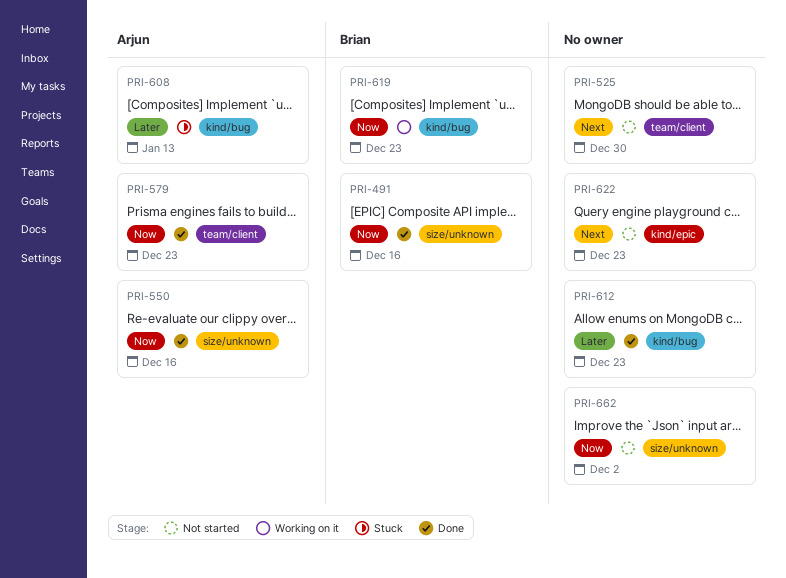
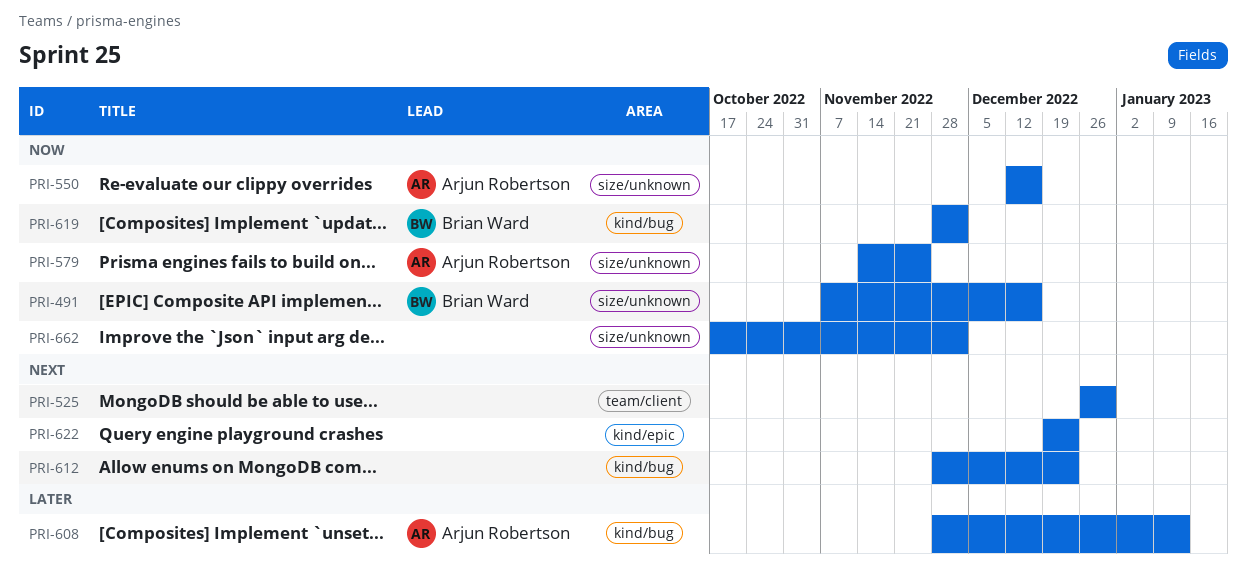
PRI-579, label: team/client -> size/unknown
PRI-579, due: Dec 23 -> Nov 25
PRI-612, priority: Later -> Next
PRI-619, due: Dec 23 -> Dec 2

